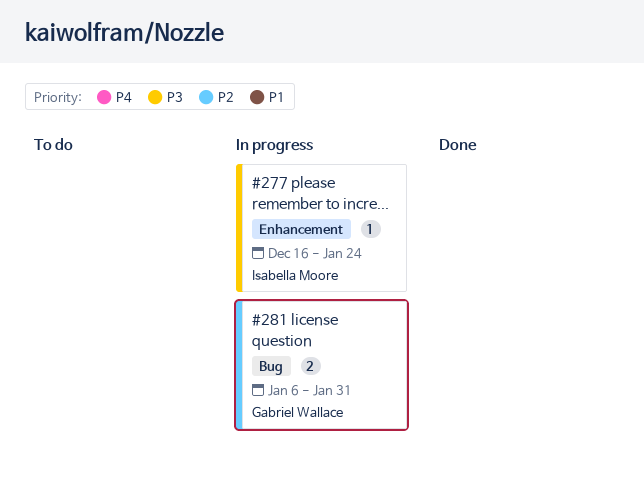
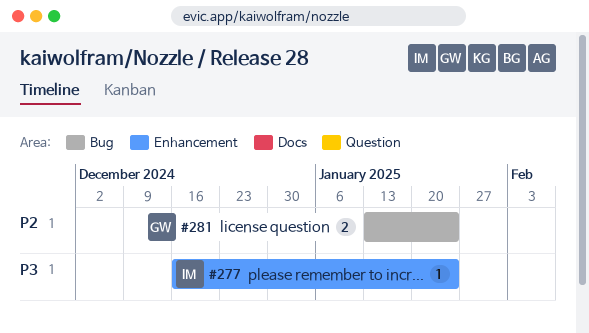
#281, start: Jan 6 -> Jan 13
#281, due: Jan 31 -> Jan 24

